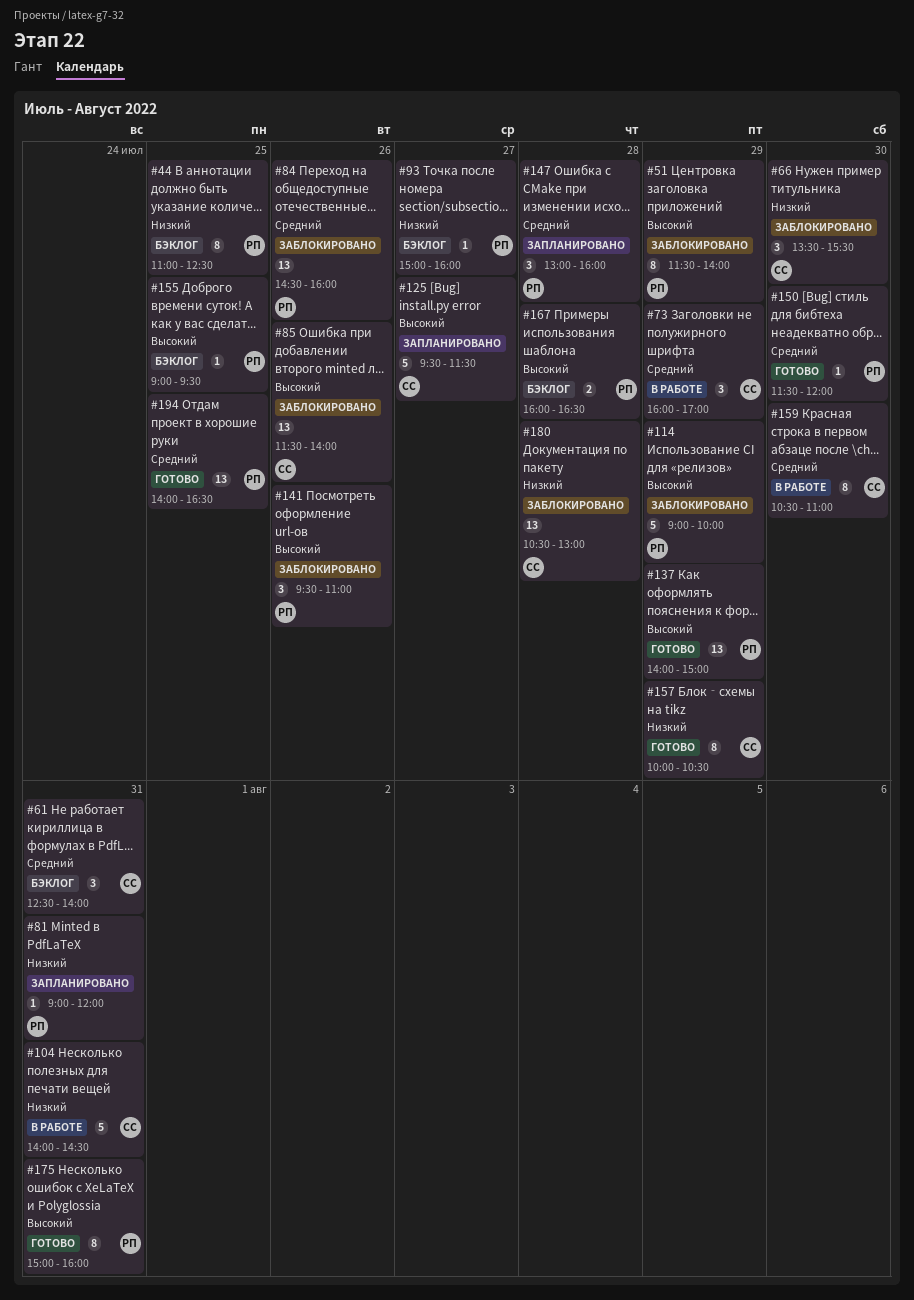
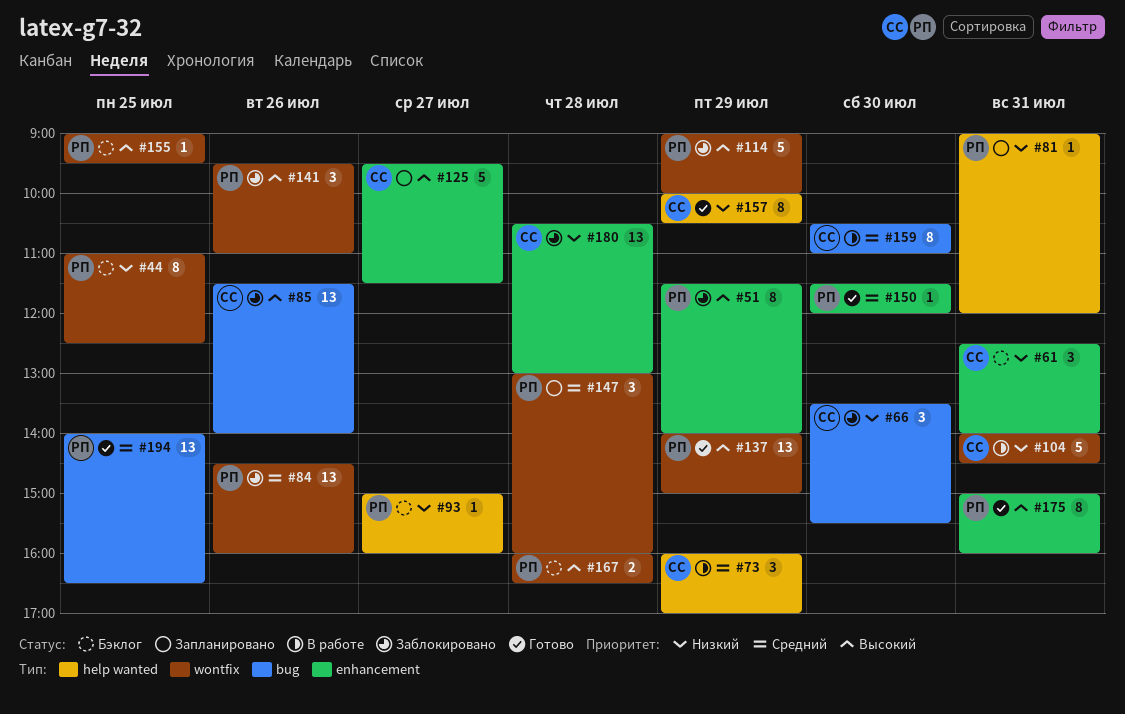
#61, priority: Средний -> Низкий

